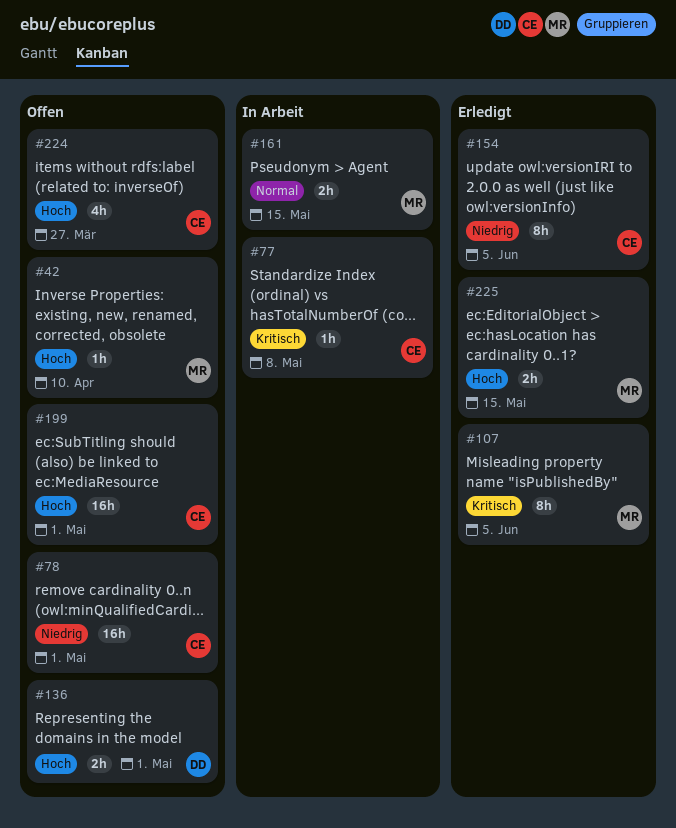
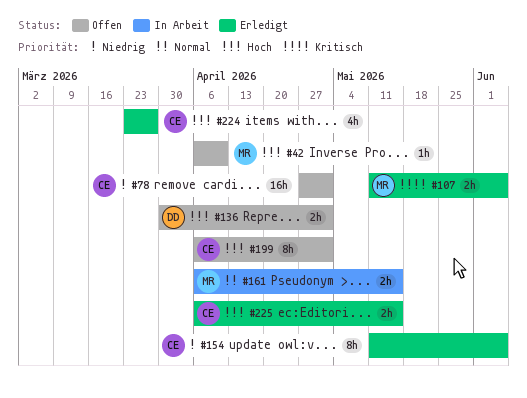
#77: present -> none
#107, estimate: 8h -> 2h
#199, estimate: 16h -> 8h
#224, status: Offen -> Erledigt
#225, owner: MR -> CE

